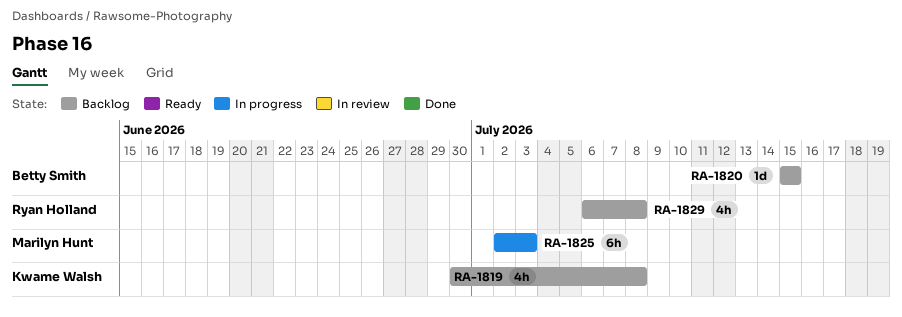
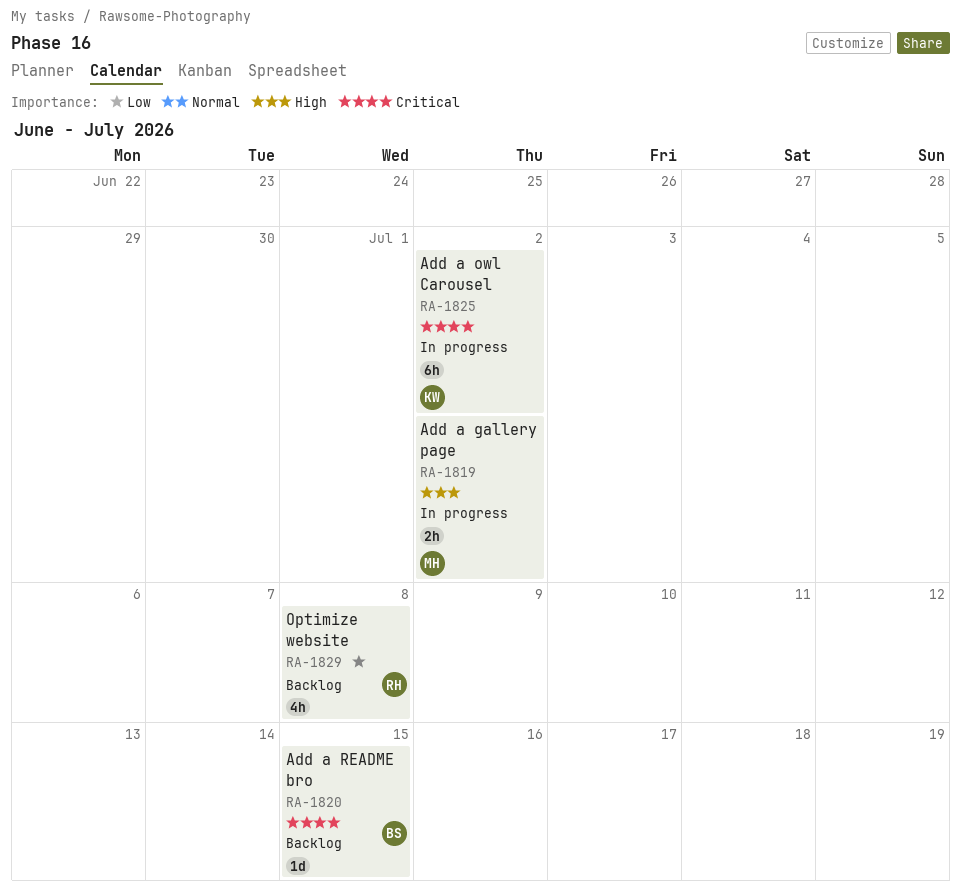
RA-1819, status: Backlog -> In progress
RA-1819, owner: Kwame Walsh -> Marilyn Hunt
RA-1819, estimate: 4h -> 2h
RA-1819, due: Jul 8 -> Jul 2
RA-1825, owner: Marilyn Hunt -> Kwame Walsh
RA-1825, due: Jul 3 -> Jul 2

